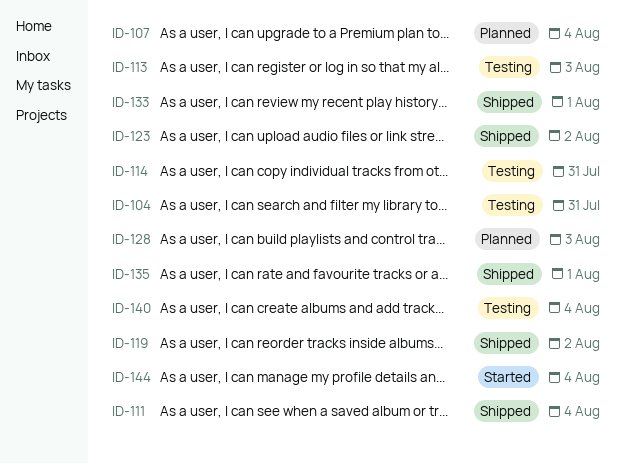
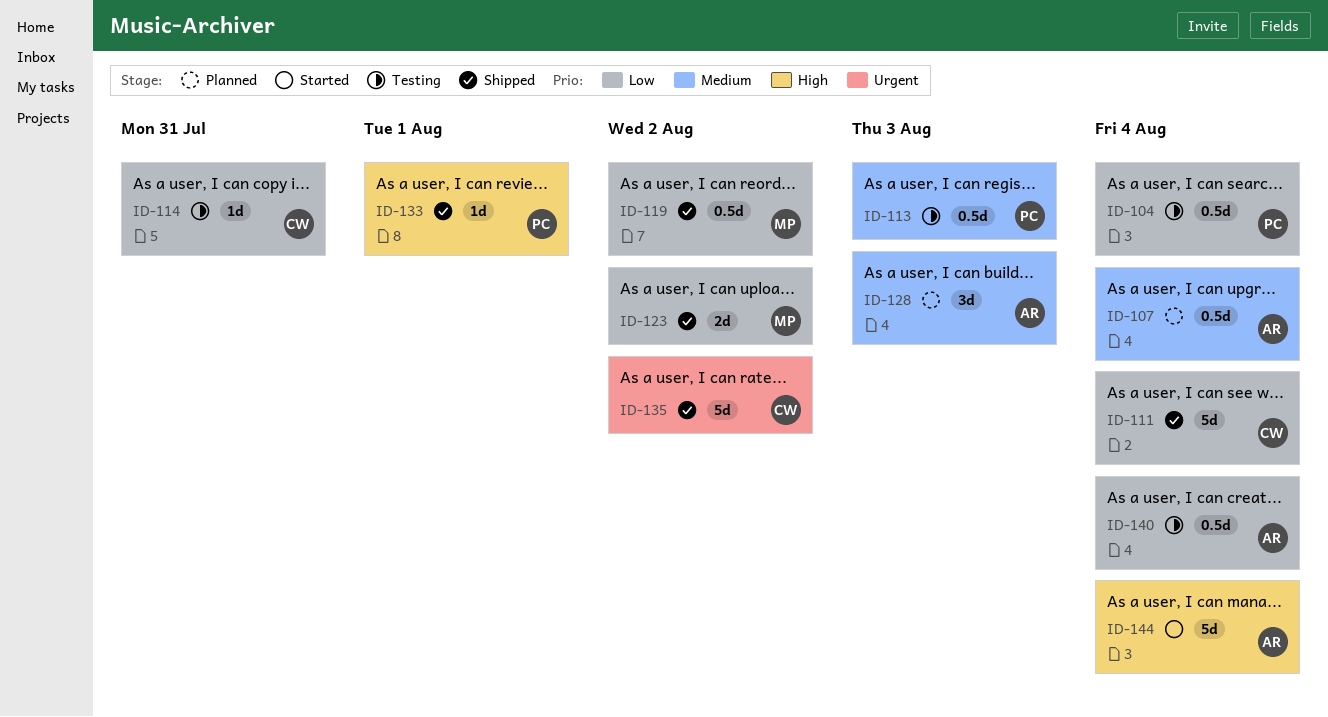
ID-104, due: Jul 31 -> Aug 4
ID-135, due: Aug 1 -> Aug 2

